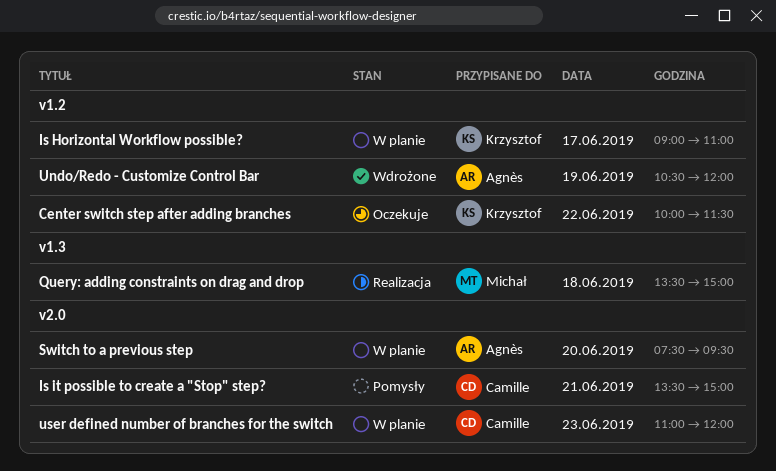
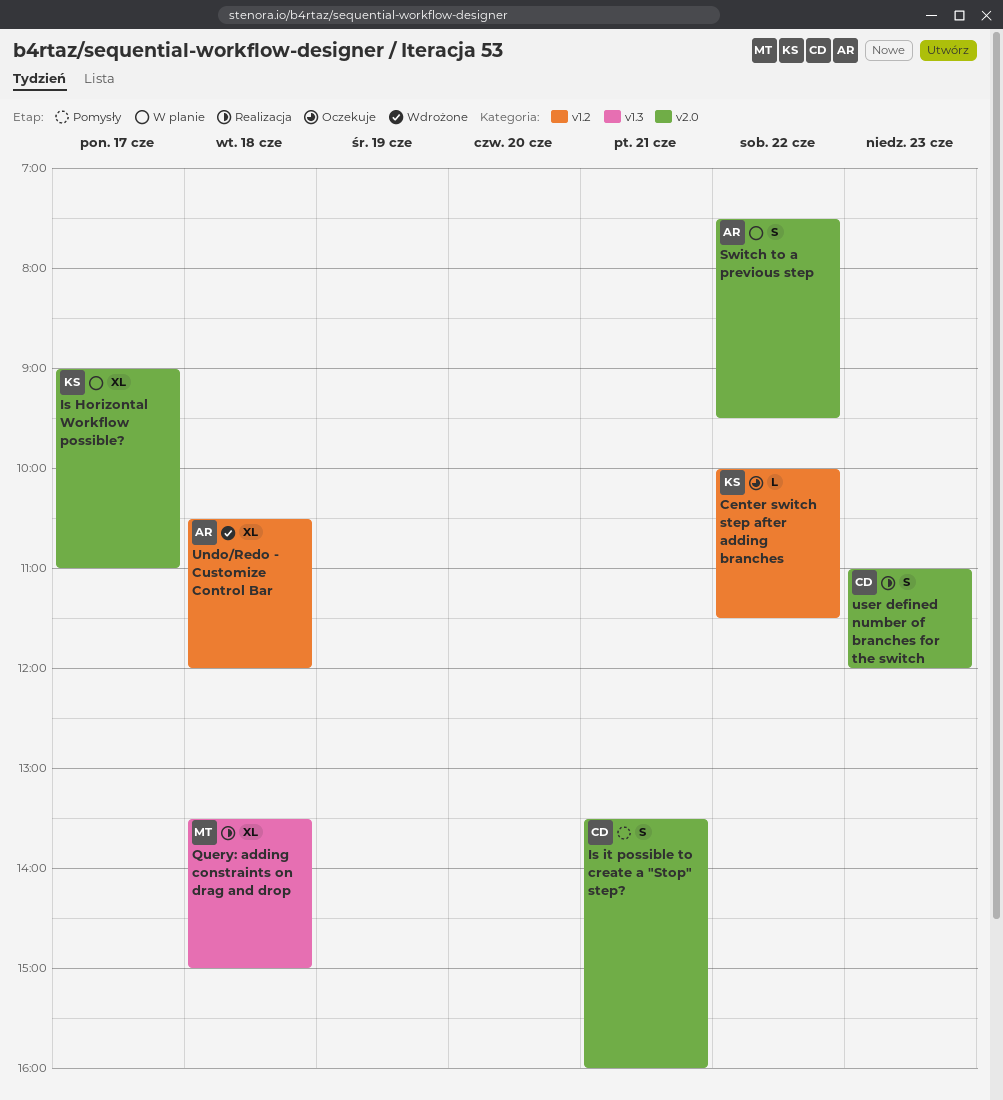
Is Horizontal Workflow possible?, label: v1.2 -> v2.0
Is it possible to create a "Stop" step?, ends: 15:00 -> 16:00
Switch to a previous step, day: Jun 20 -> Jun 22
Undo/Redo - Customize Control Bar, day: Jun 19 -> Jun 18
user defined number of branches for the switch, status: W planie -> Realizacja

